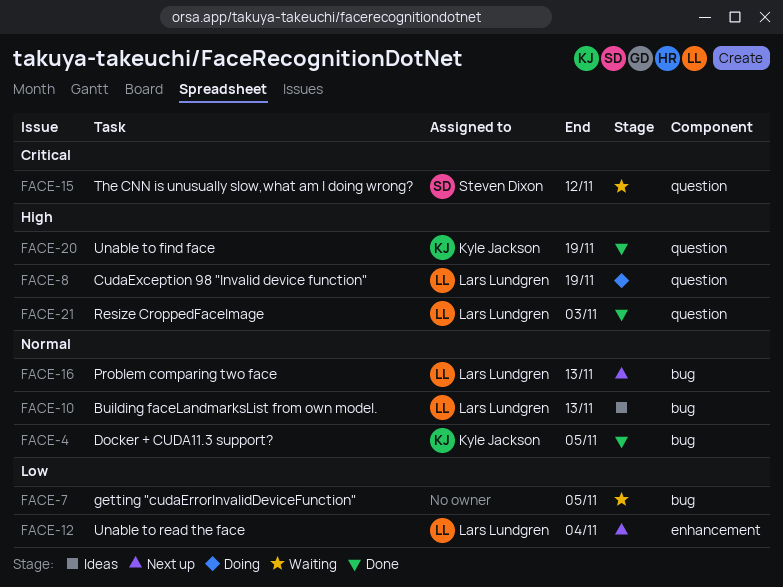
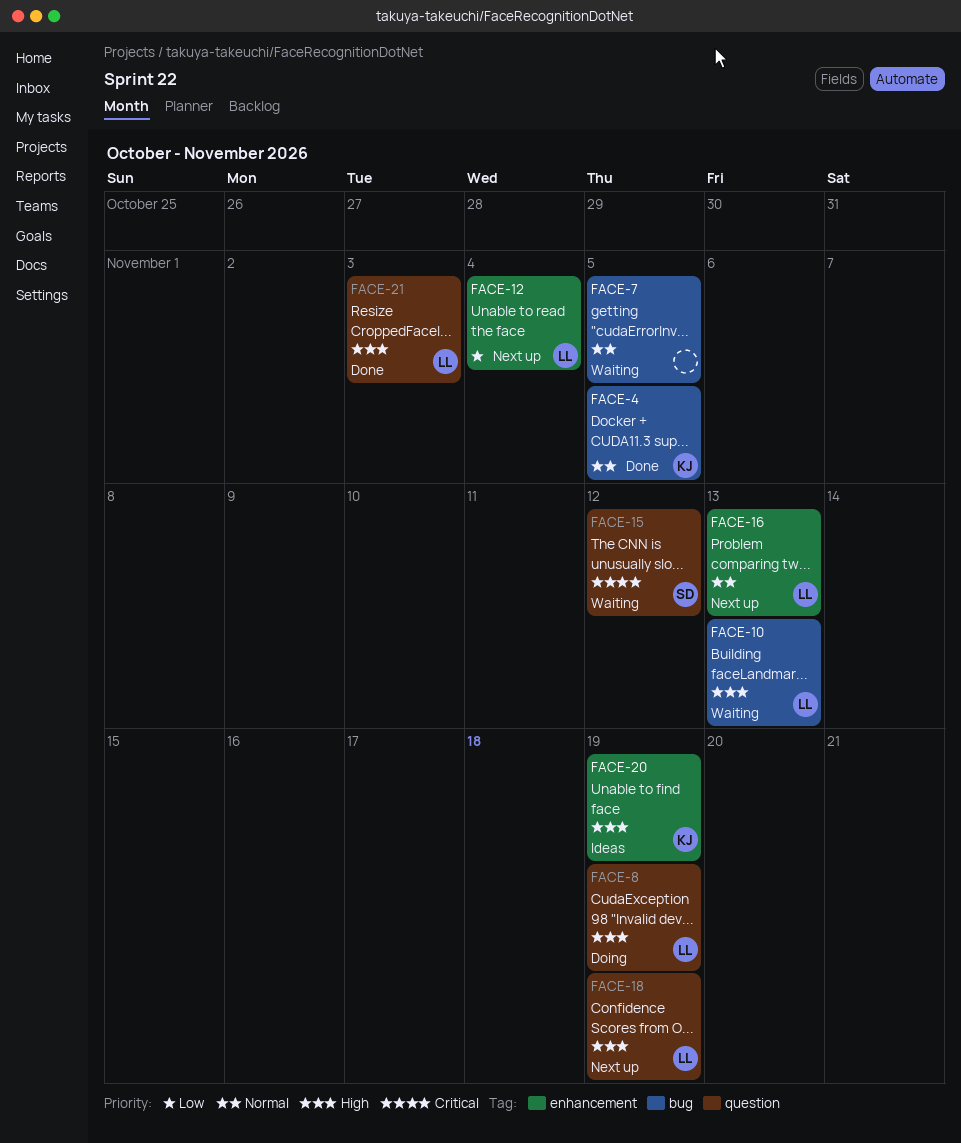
FACE-7, priority: Low -> Normal
FACE-10, status: Ideas -> Waiting
FACE-10, priority: Normal -> High
FACE-16, label: bug -> enhancement
FACE-18: none -> present
FACE-20, status: Done -> Ideas
FACE-20, label: question -> enhancement

